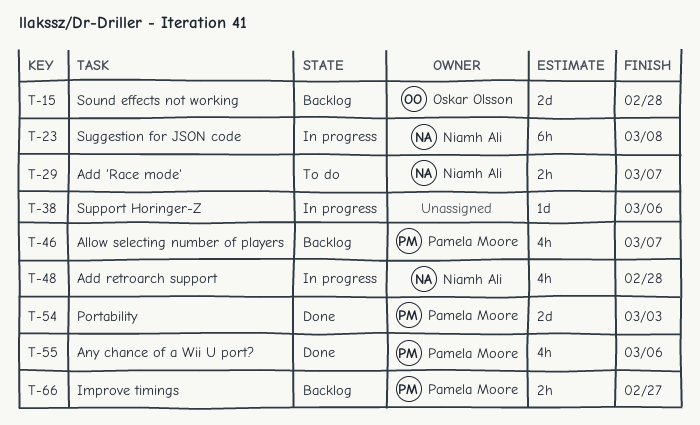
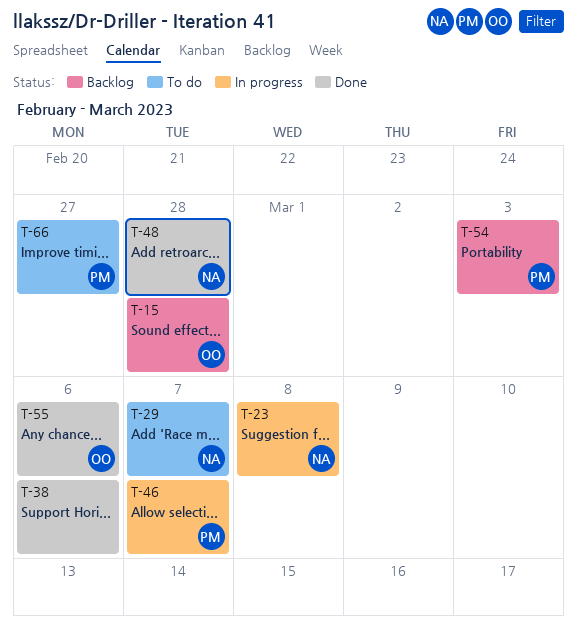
T-38, status: In progress -> Done
T-46, status: Backlog -> In progress
T-48, status: In progress -> Done
T-54, status: Done -> Backlog
T-55, owner: Pamela Moore -> Oskar Olsson
T-66, status: Backlog -> To do

